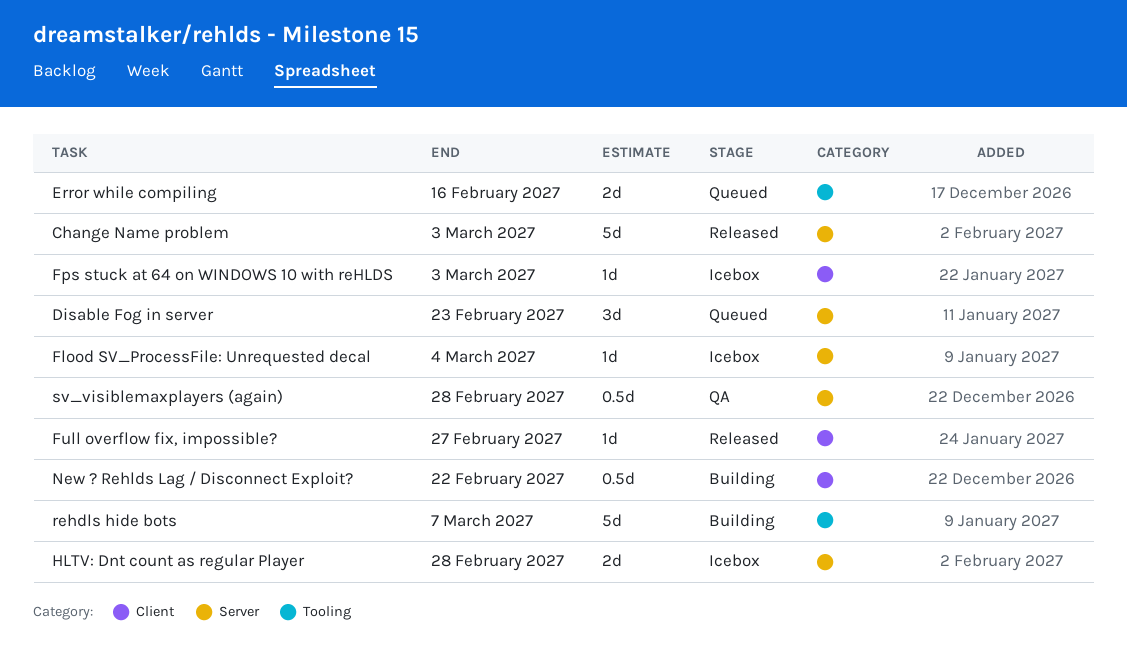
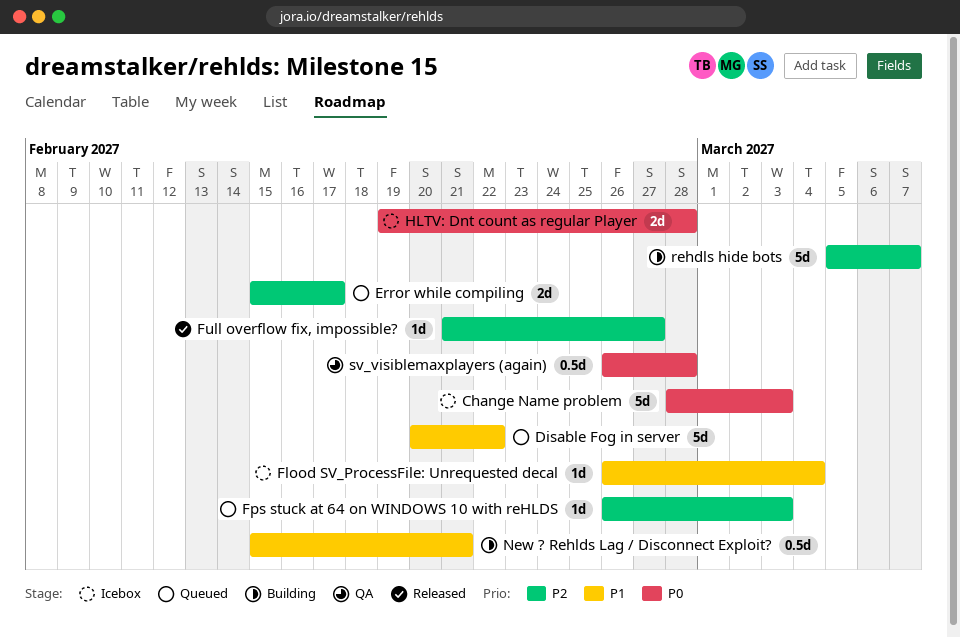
Change Name problem, status: Released -> Icebox
Disable Fog in server, estimate: 3d -> 5d
Disable Fog in server, due: Feb 23 -> Feb 22
Error while compiling, due: Feb 16 -> Feb 17
Fps stuck at 64 on WINDOWS 10 with reHLDS, status: Icebox -> Queued
New ? Rehlds Lag / Disconnect Exploit?, due: Feb 22 -> Feb 21

